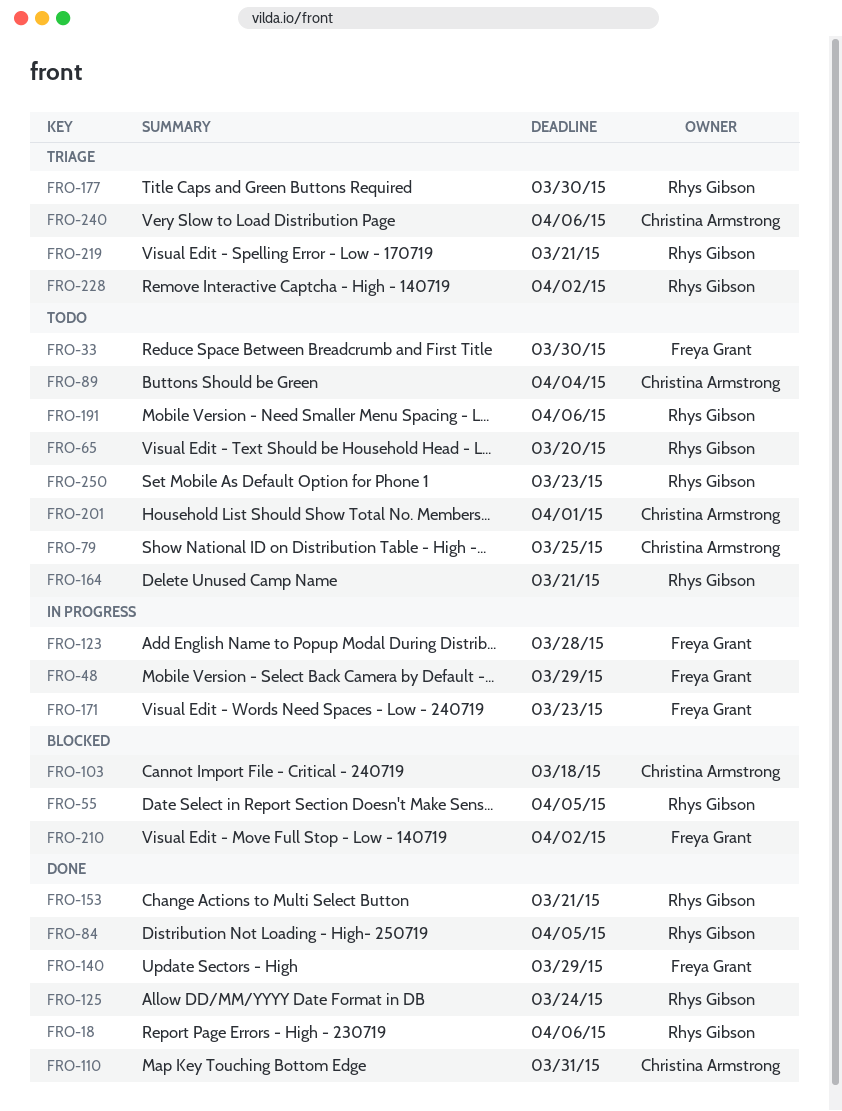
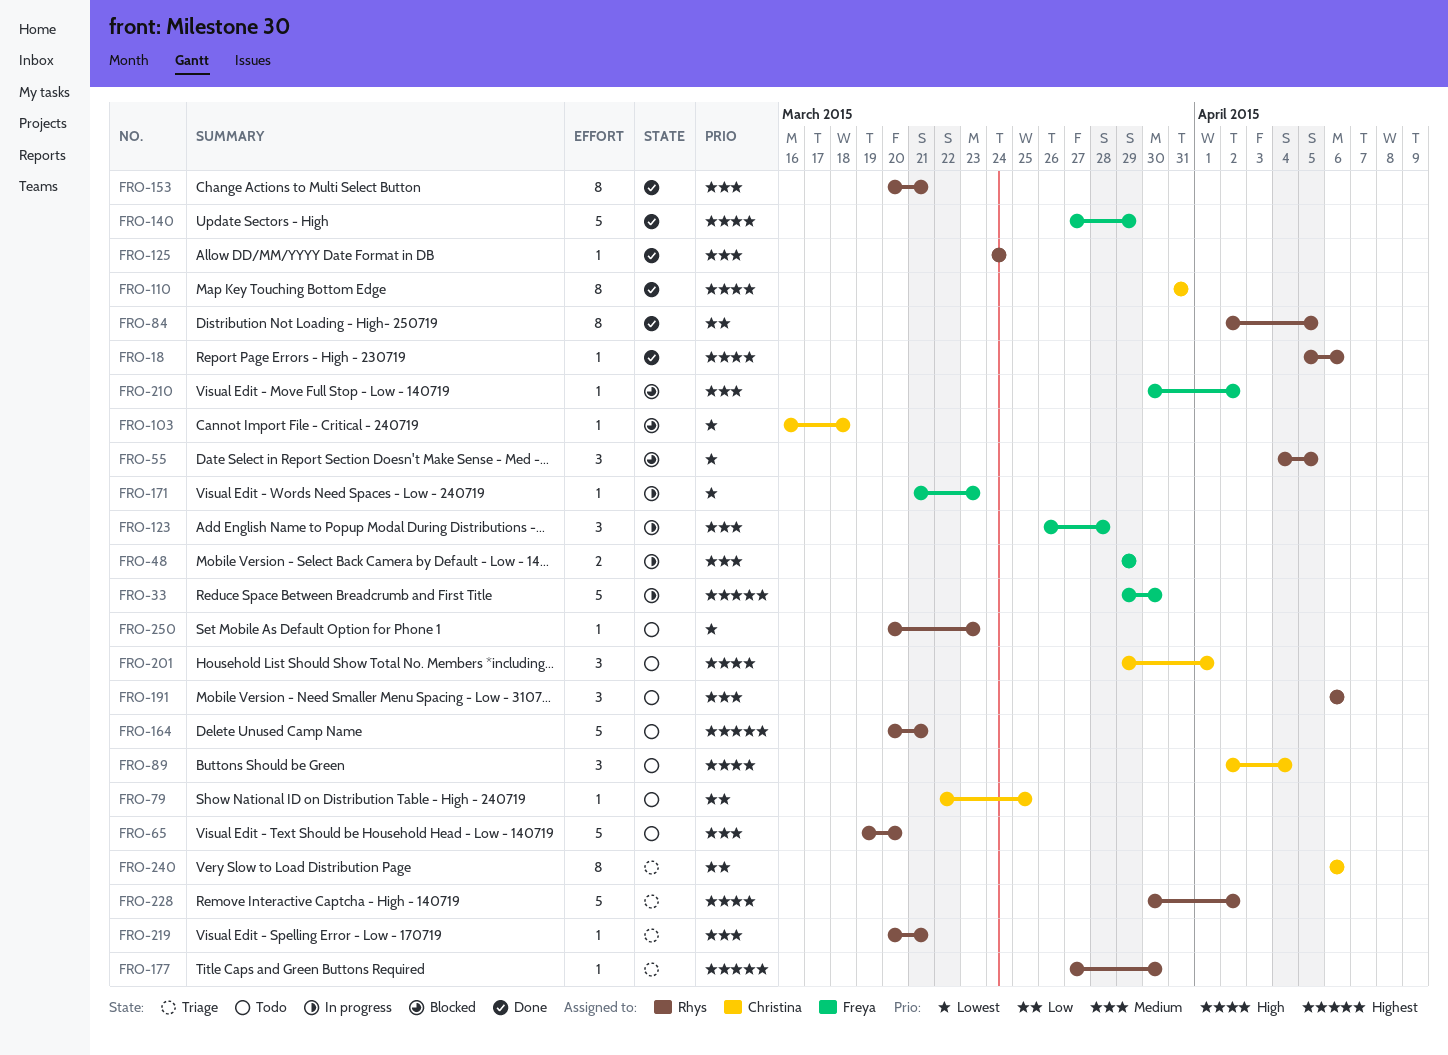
FRO-33, status: Todo -> In progress

